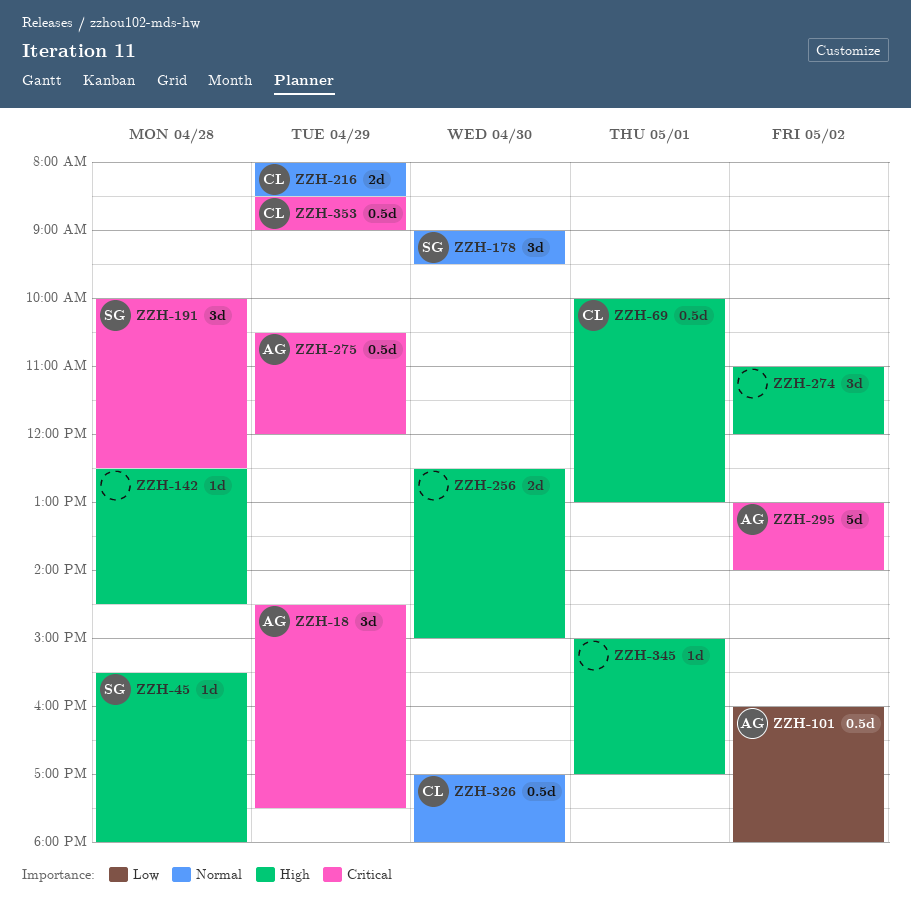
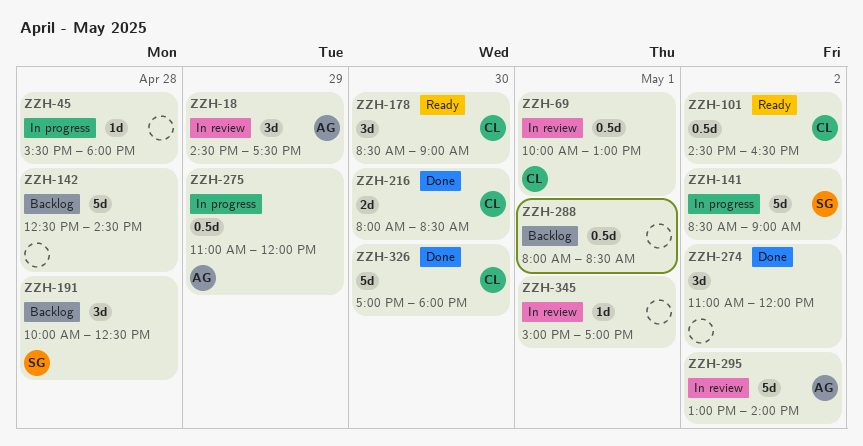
ZZH-45, owner: SG -> none
ZZH-101, owner: AG -> CL
ZZH-101, begins: 16:00 -> 14:30
ZZH-101, ends: 18:00 -> 16:30
ZZH-141: none -> present
ZZH-142, estimate: 1d -> 5d
ZZH-178, owner: SG -> CL
ZZH-178, begins: 09:00 -> 08:30
ZZH-178, ends: 09:30 -> 09:00
ZZH-216, day: Apr 29 -> Apr 30
ZZH-256: present -> none
ZZH-275, begins: 10:30 -> 11:00
ZZH-288: none -> present
ZZH-326, estimate: 0.5d -> 5d
ZZH-353: present -> none

